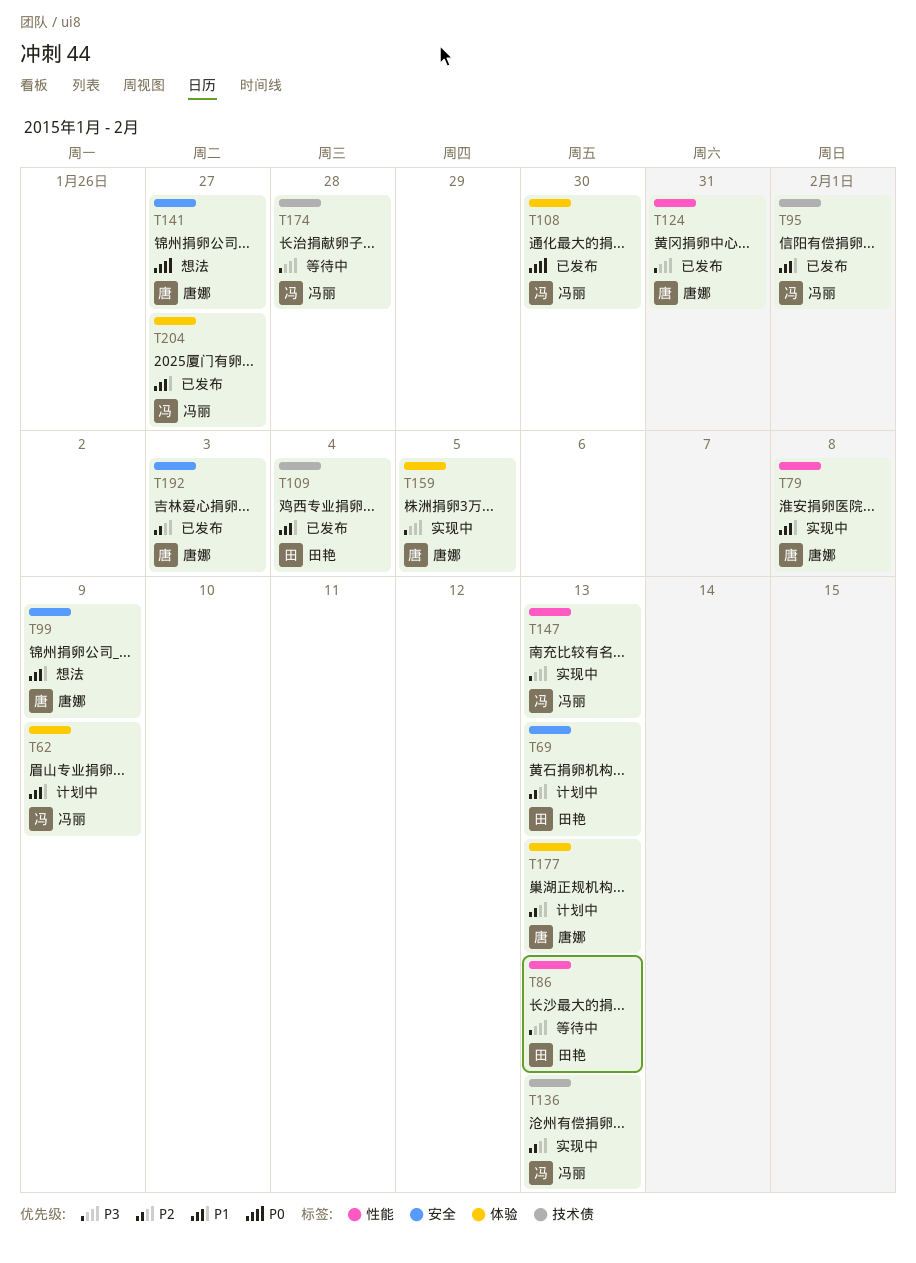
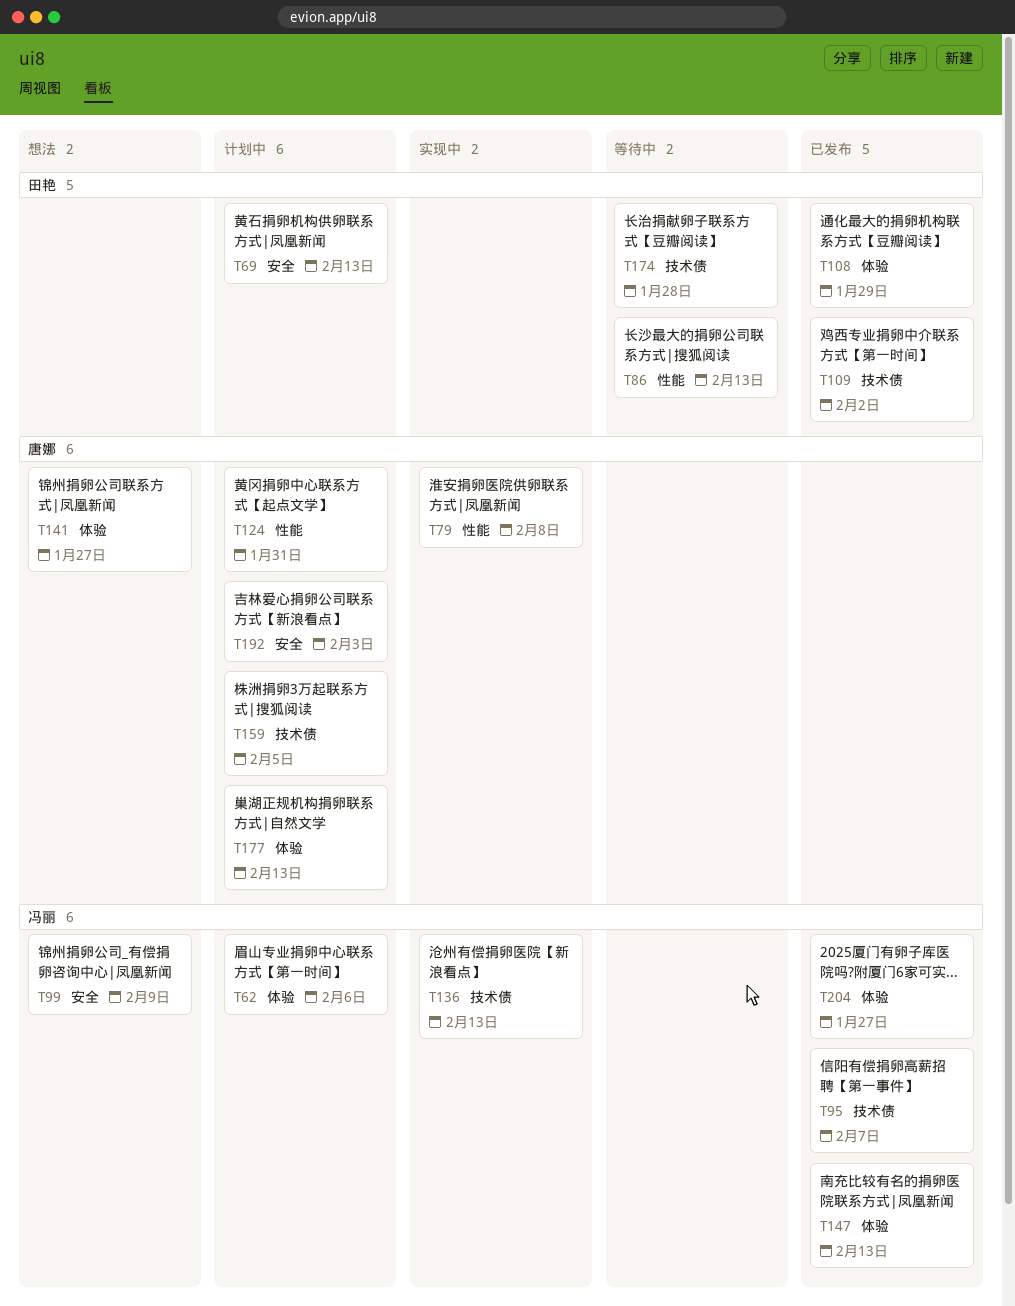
T62, due: Feb 9 -> Feb 6
T95, due: Feb 1 -> Feb 7
T99, owner: 唐娜 -> 冯丽
T108, owner: 冯丽 -> 田艳
T108, due: Jan 30 -> Jan 29
T109, due: Feb 4 -> Feb 2
T124, status: 已发布 -> 计划中
T141, label: 安全 -> 体验
T147, status: 实现中 -> 已发布
T147, label: 性能 -> 体验
T159, status: 实现中 -> 计划中
T159, label: 体验 -> 技术债
T174, owner: 冯丽 -> 田艳
T192, status: 已发布 -> 计划中

